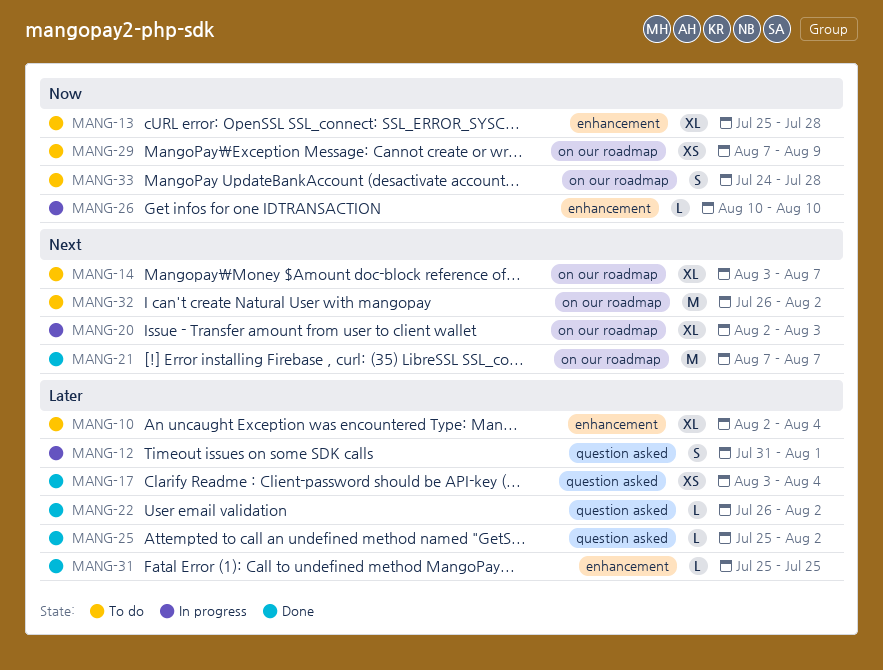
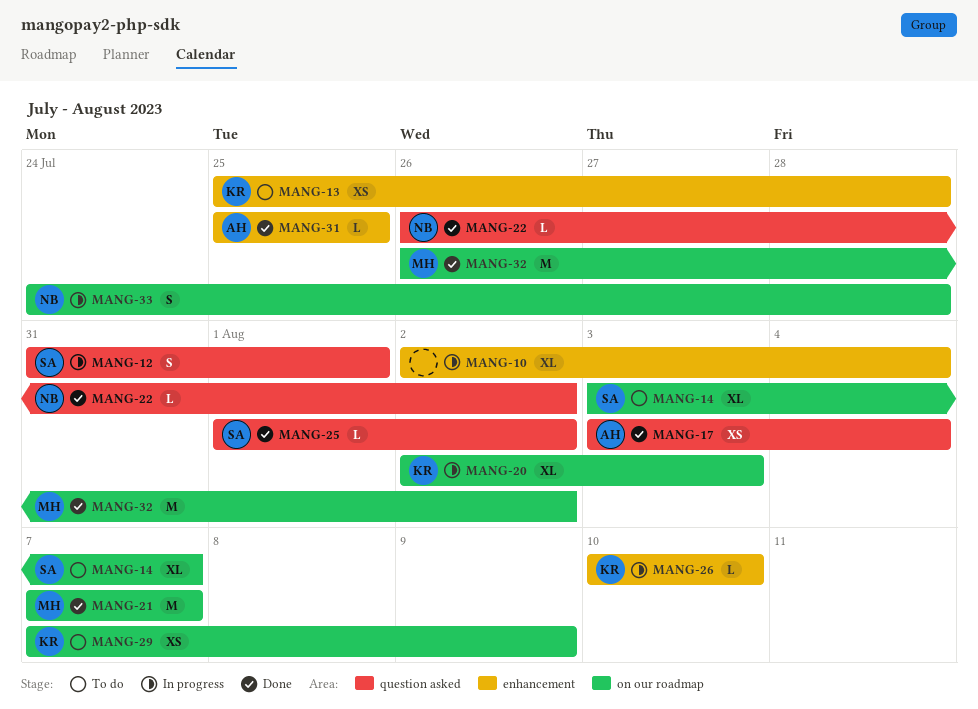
MANG-10, status: To do -> In progress
MANG-13, estimate: XL -> XS
MANG-25, start: Jul 25 -> Aug 1
MANG-32, status: To do -> Done
MANG-33, status: To do -> In progress

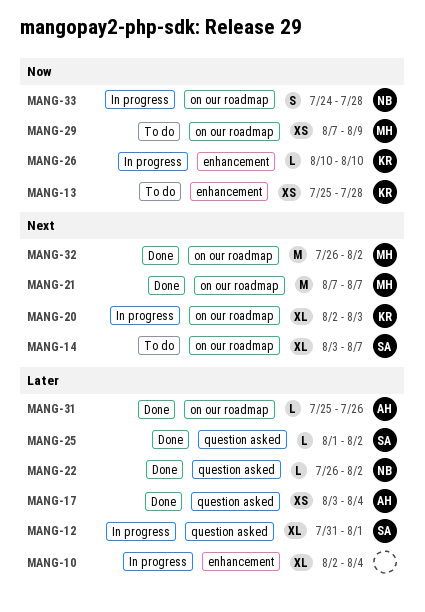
MANG-12, estimate: S -> XL
MANG-29, owner: KR -> MH
MANG-31, label: enhancement -> on our roadmap
MANG-31, due: Jul 25 -> Jul 26

